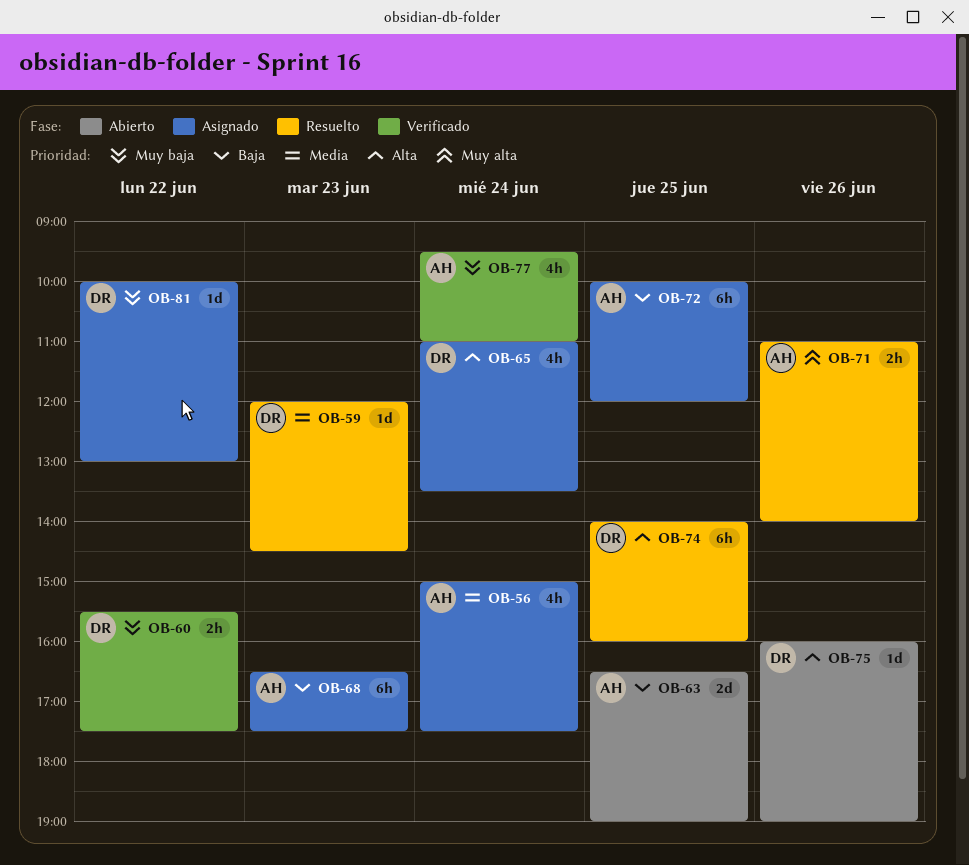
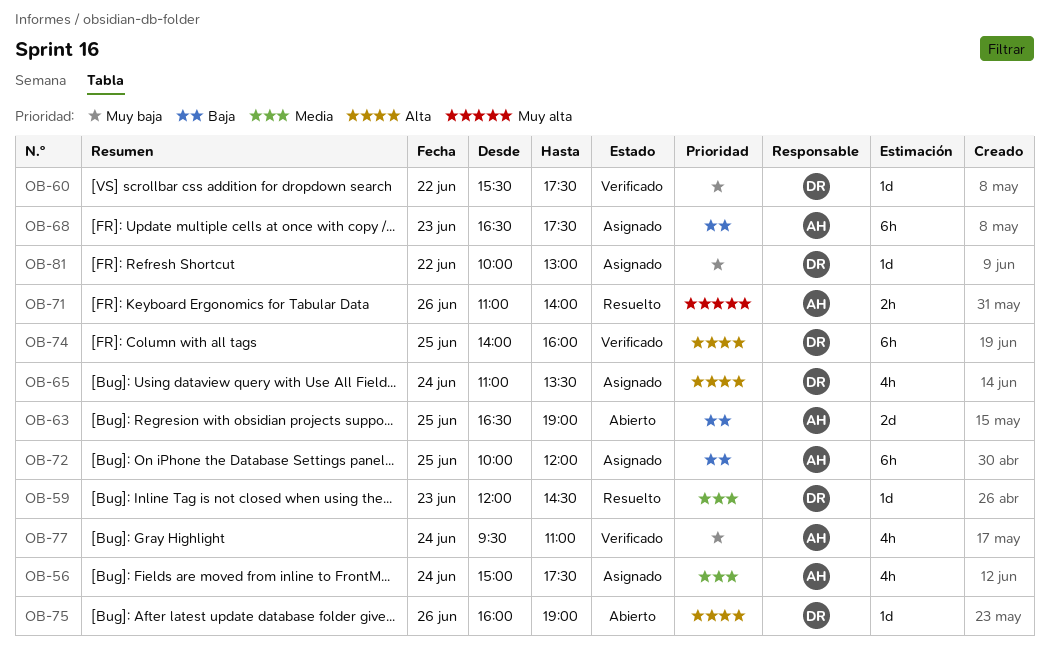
OB-60, estimate: 2h -> 1d
OB-74, status: Resuelto -> Verificado

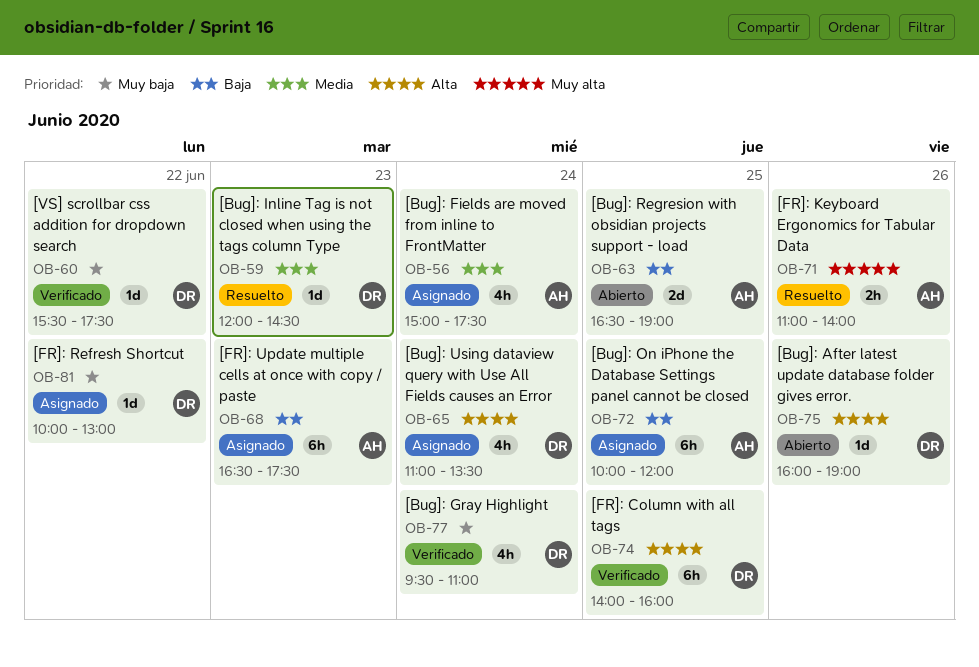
OB-77, owner: AH -> DR

